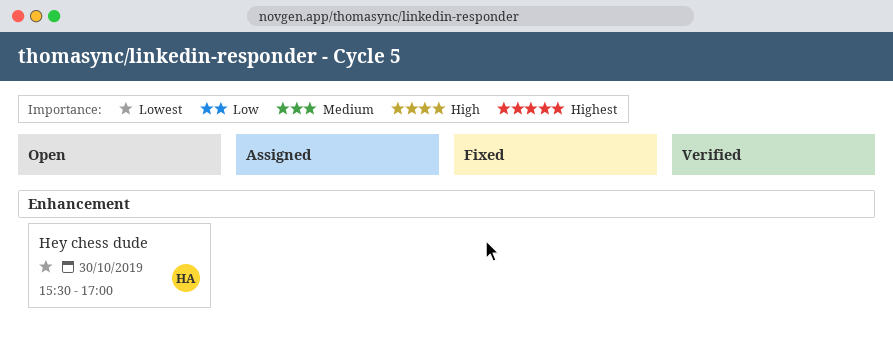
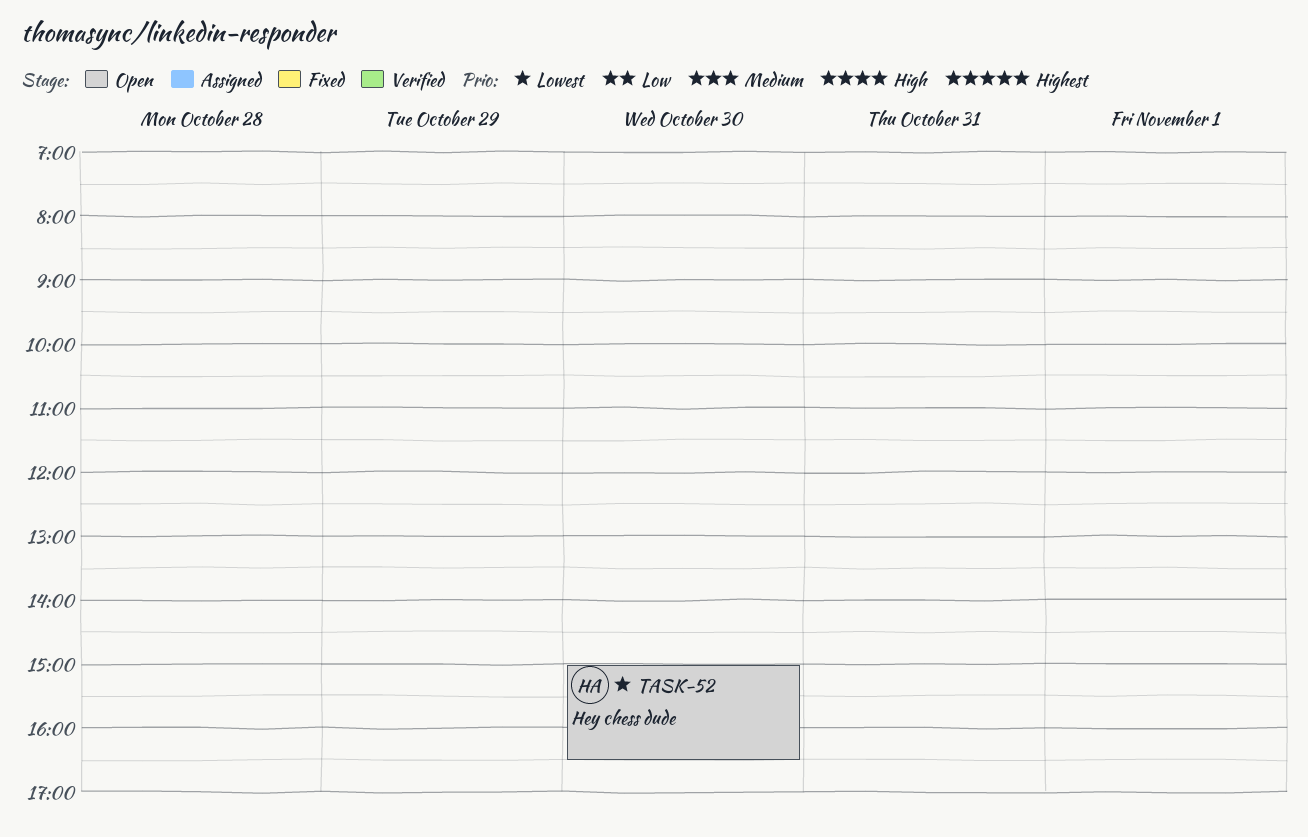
Hey chess dude, begins: 15:30 -> 15:00
Hey chess dude, ends: 17:00 -> 16:30

